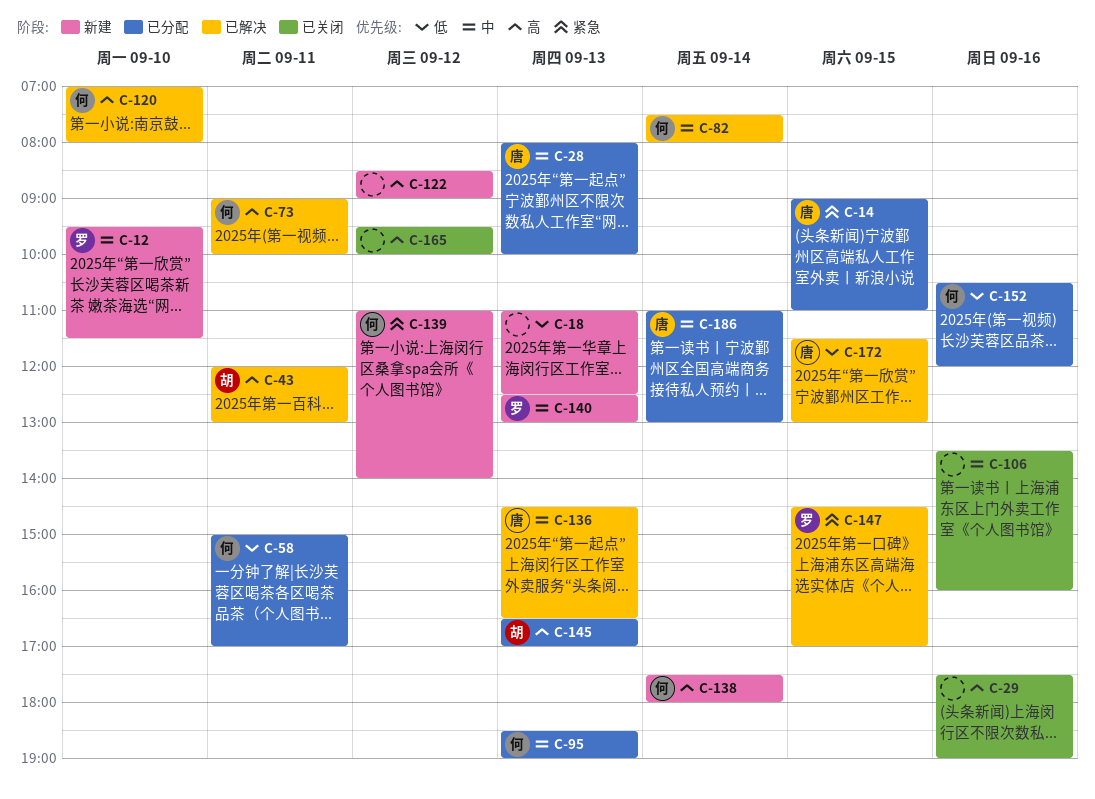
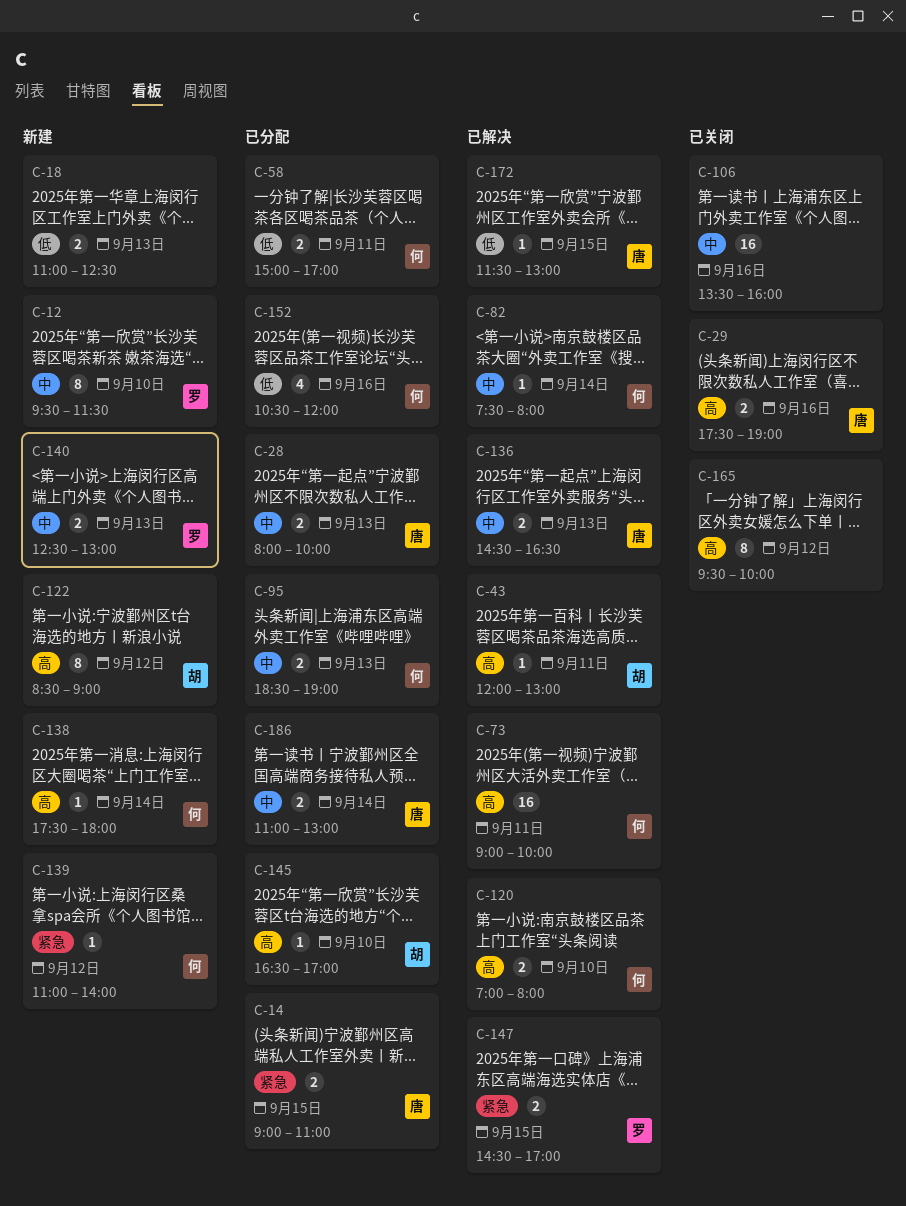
C-29, owner: none -> 唐
C-122, owner: none -> 胡
C-145, day: Sep 13 -> Sep 10

